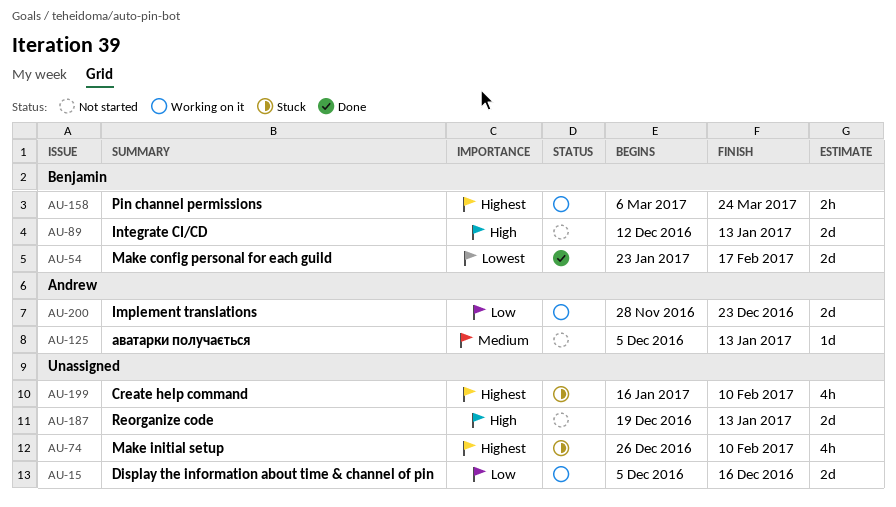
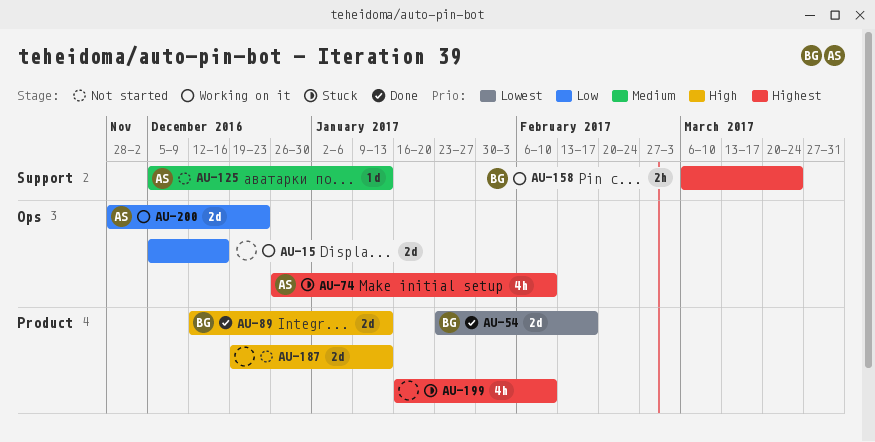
AU-74, owner: none -> Andrew
AU-89, status: Not started -> Done

